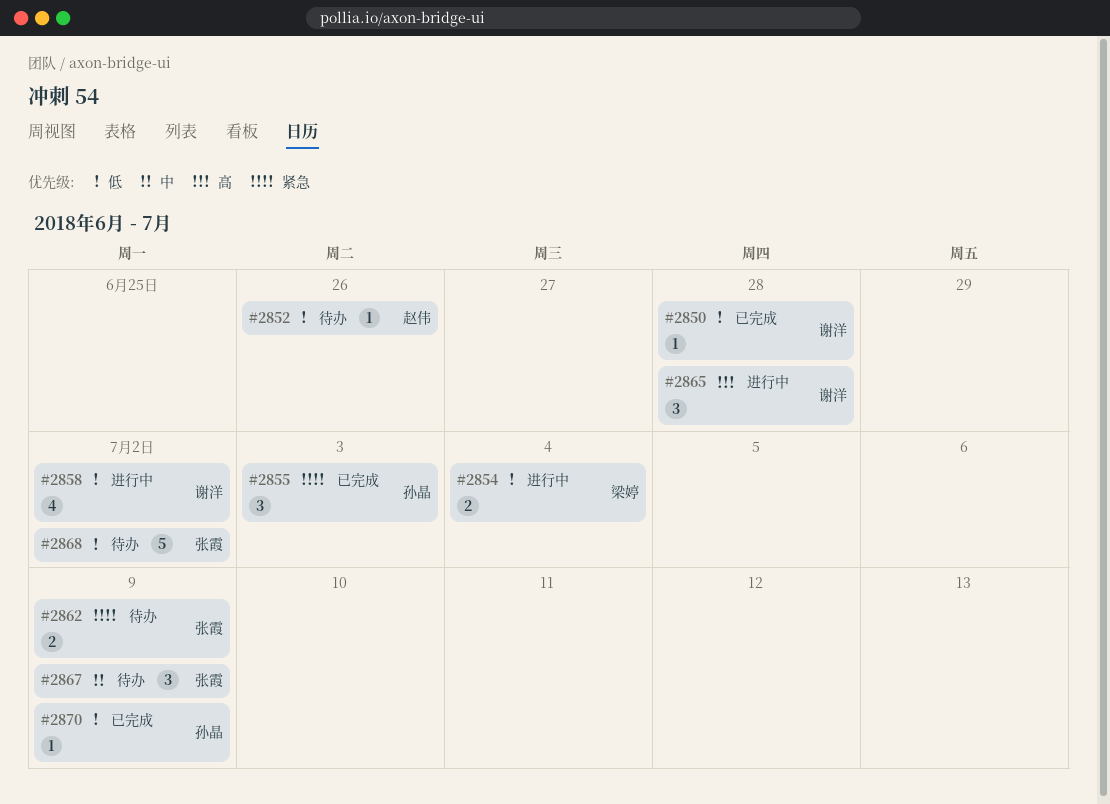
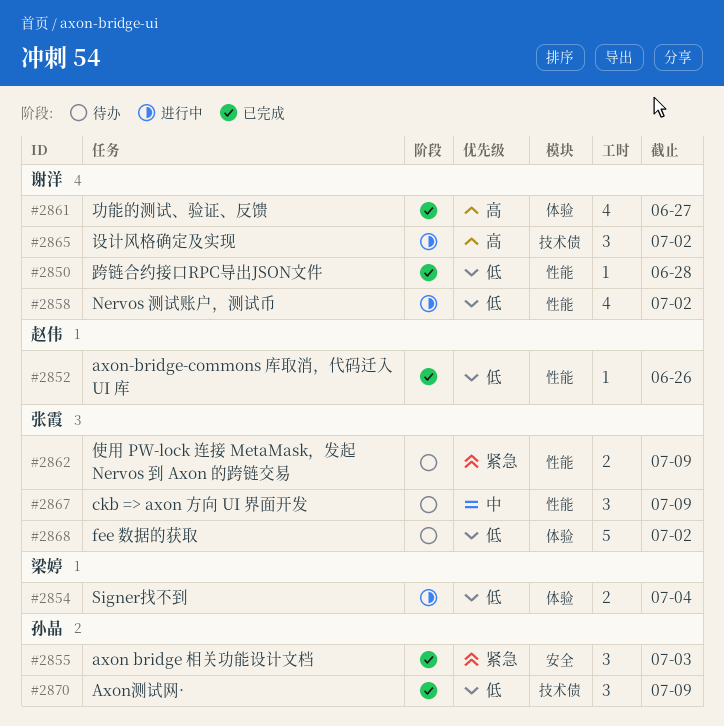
#2852, status: 待办 -> 已完成
#2861: none -> present
#2865, due: Jun 28 -> Jul 2
#2870, estimate: 1 -> 3

